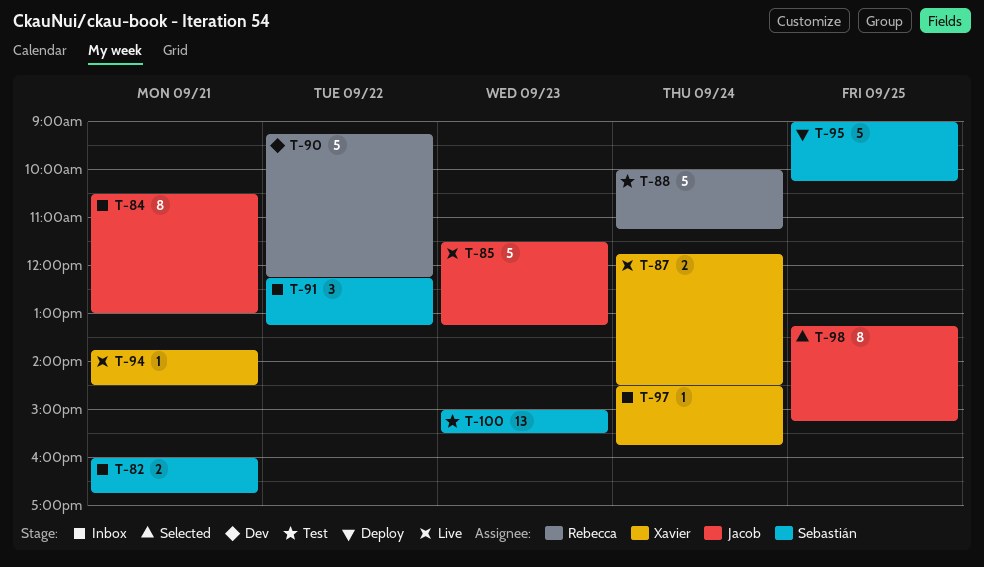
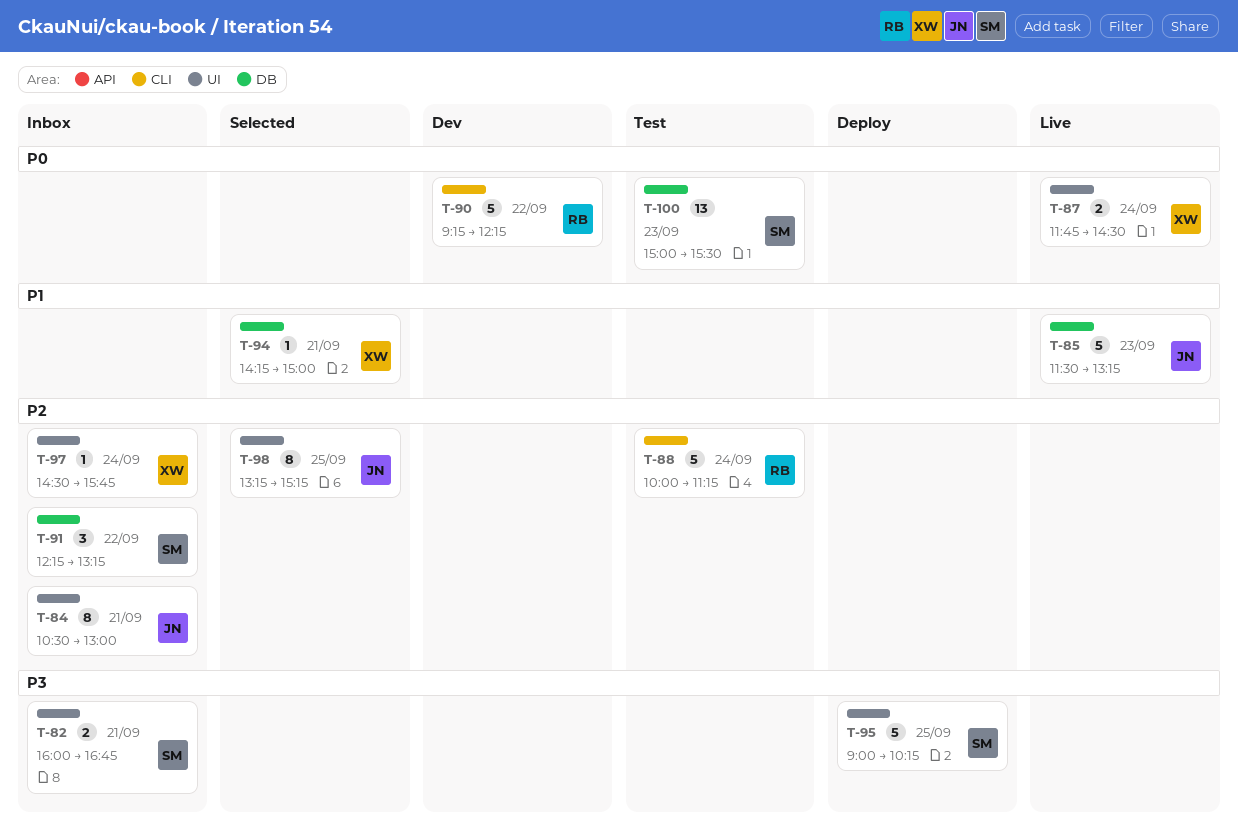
T-94, status: Live -> Selected
T-94, begins: 13:45 -> 14:15
T-94, ends: 14:30 -> 15:00

